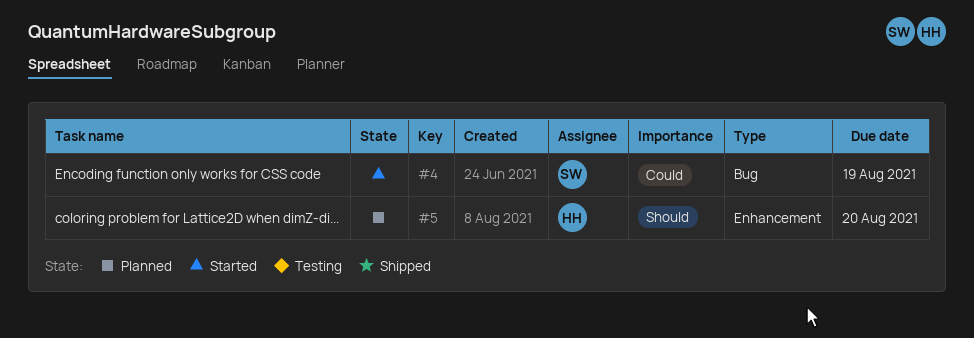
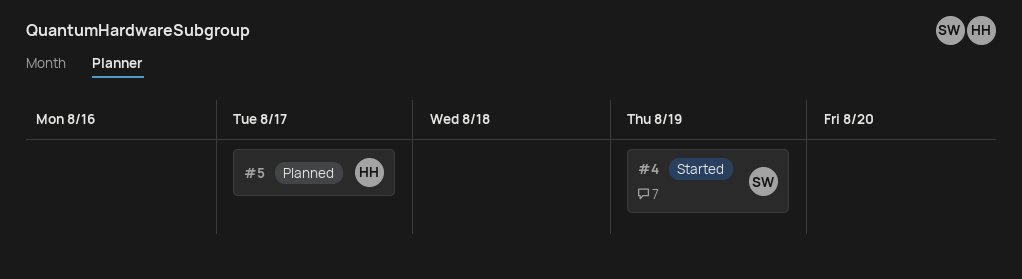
#5, due: Aug 20 -> Aug 17

